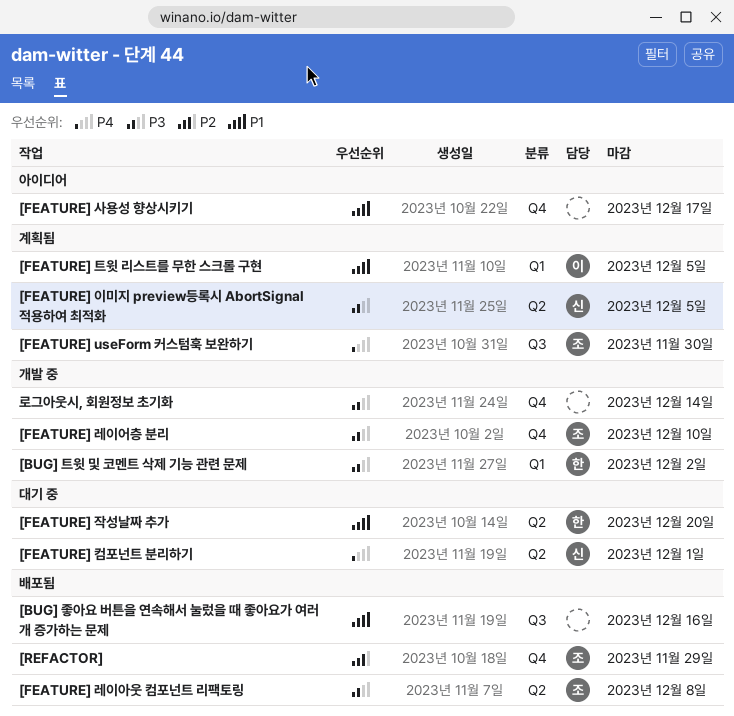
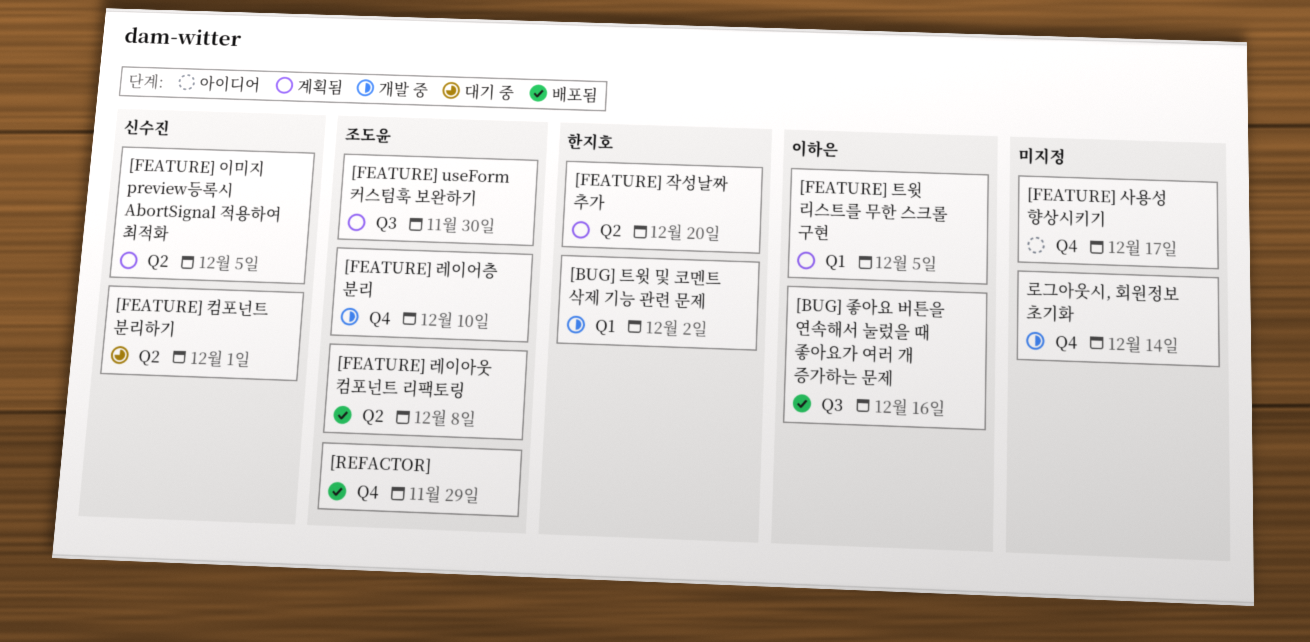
[BUG] 좋아요 버튼을 연속해서 눌렀을 때 좋아요가 여러 개 증가하는 문제, owner: none -> 이하은
[FEATURE] 작성날짜 추가, status: 대기 중 -> 계획됨

